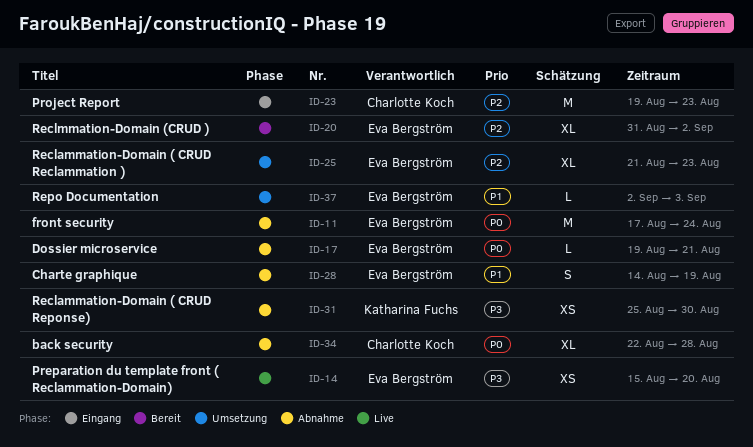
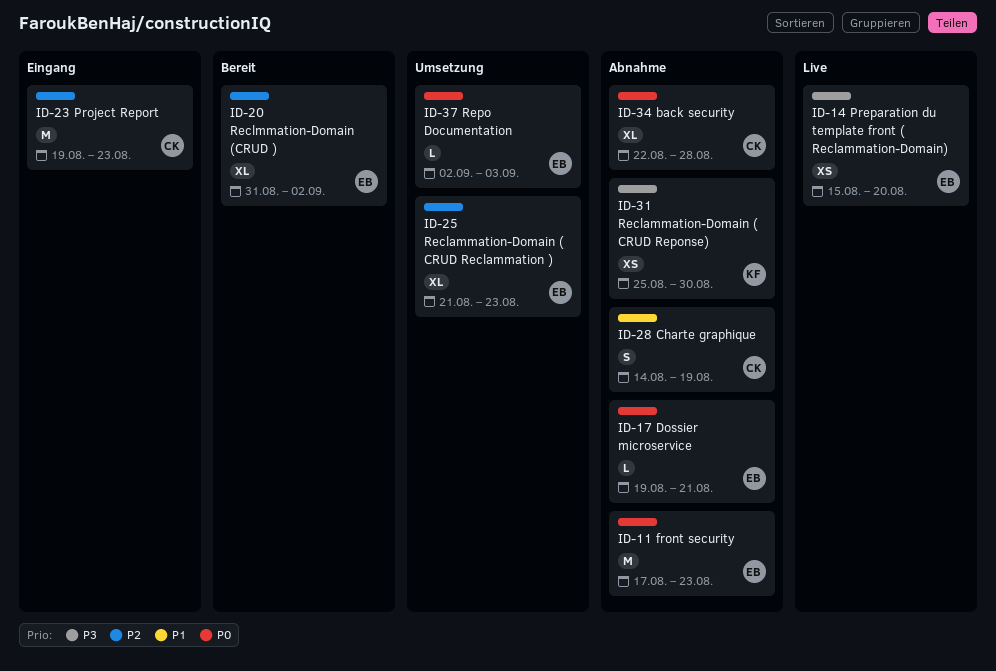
ID-11, due: Aug 24 -> Aug 23
ID-28, owner: Eva Bergström -> Charlotte Koch
ID-37, priority: P1 -> P0

